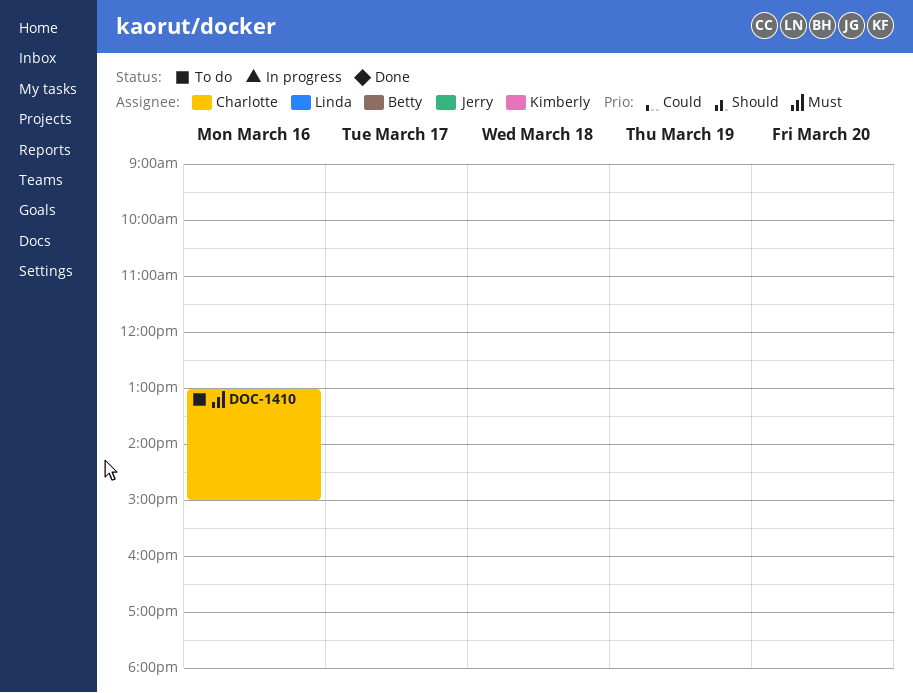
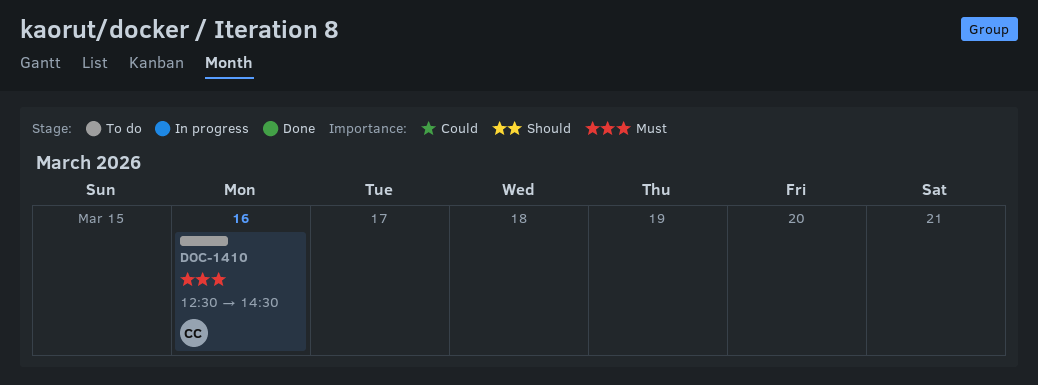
DOC-1410, begins: 13:00 -> 12:30
DOC-1410, ends: 15:00 -> 14:30

